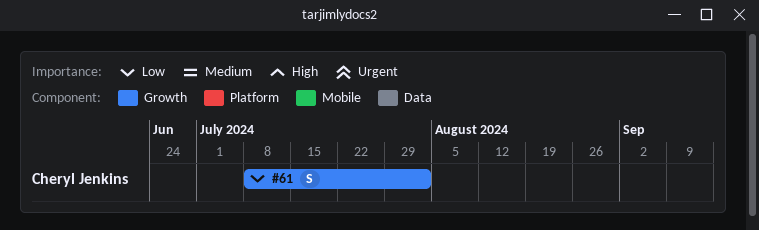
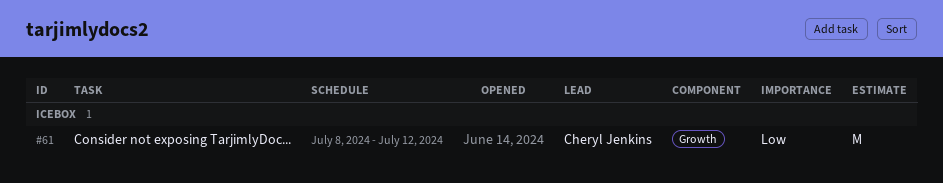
#61, estimate: S -> M
#61, due: Aug 2 -> Jul 12

